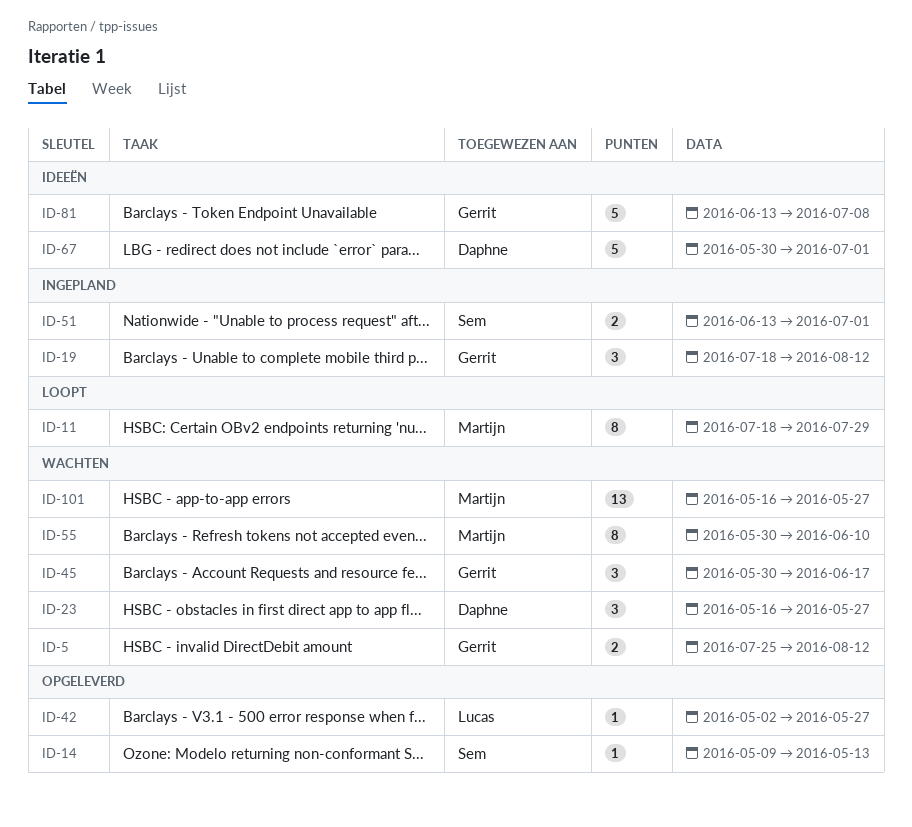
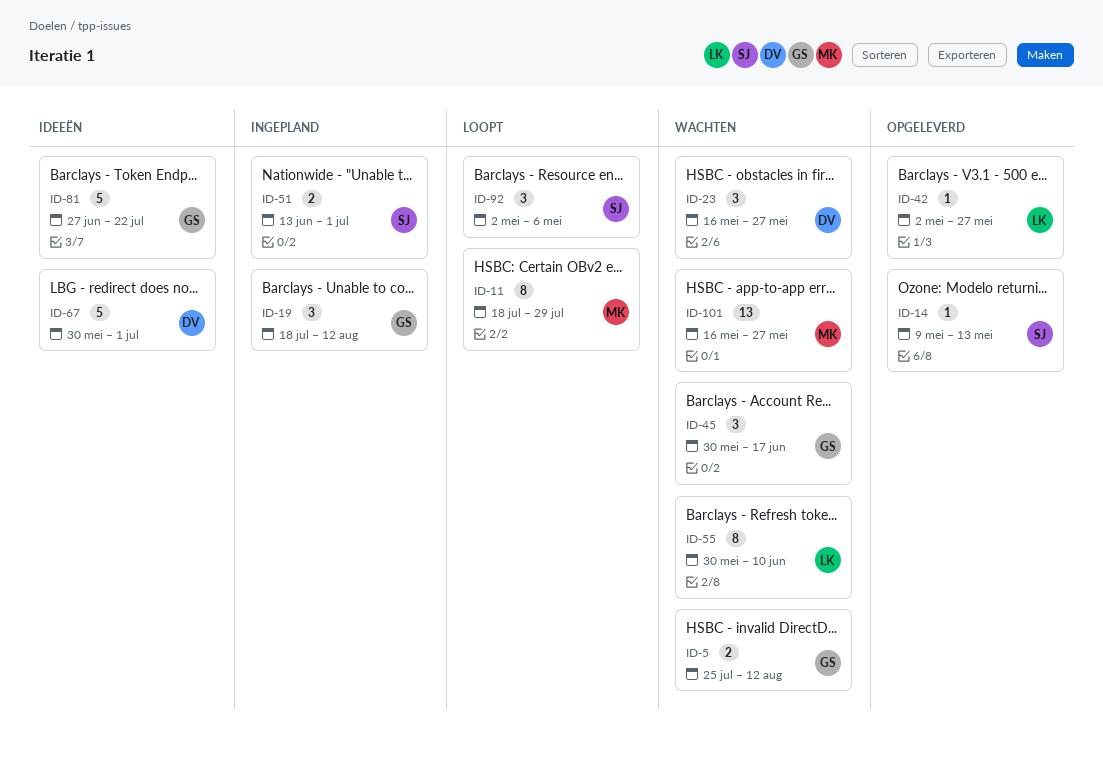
ID-55, owner: Martijn -> Lucas
ID-81, start: Jun 13 -> Jun 27
ID-81, due: Jul 8 -> Jul 22
ID-92: none -> present

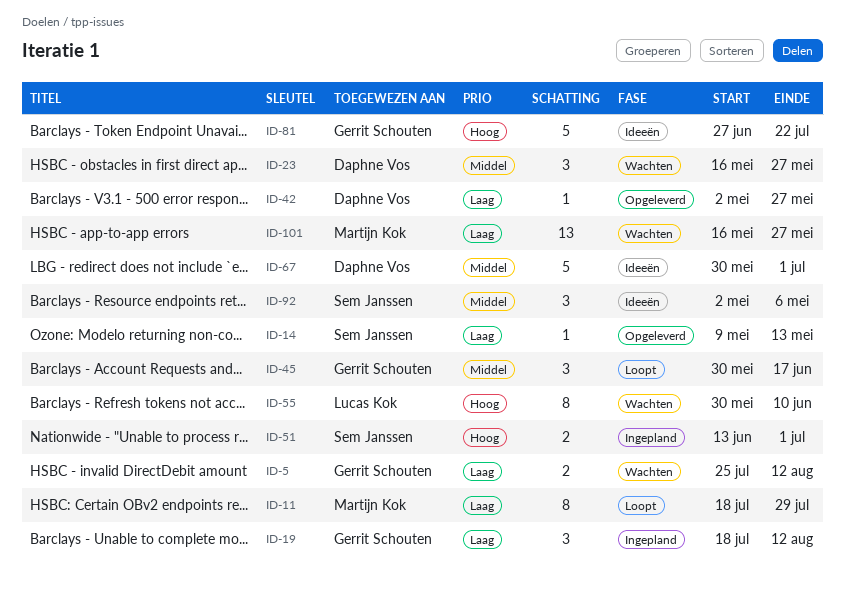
ID-42, owner: Lucas Kok -> Daphne Vos
ID-45, status: Wachten -> Loopt
ID-92, status: Loopt -> Ideeën

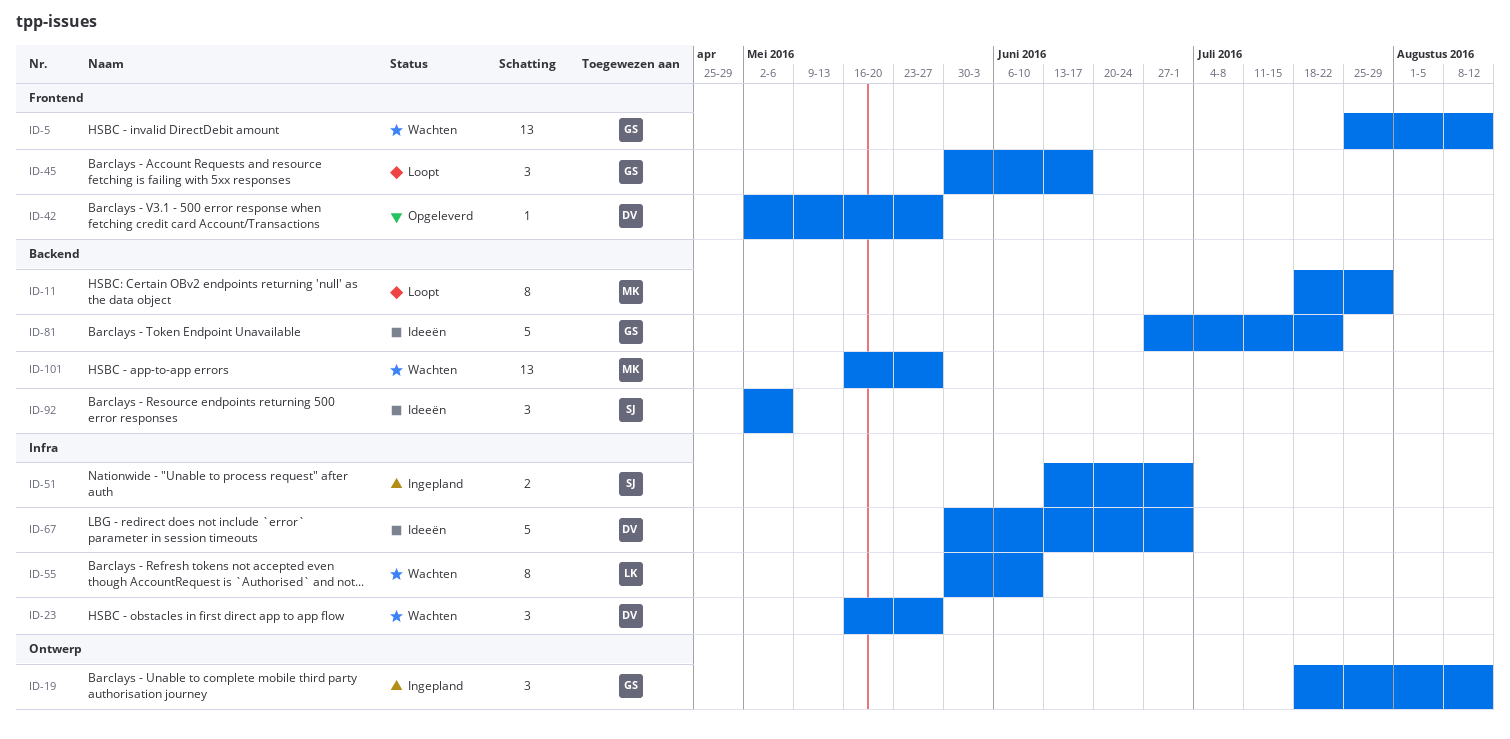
ID-5, estimate: 2 -> 13
ID-14: present -> none

